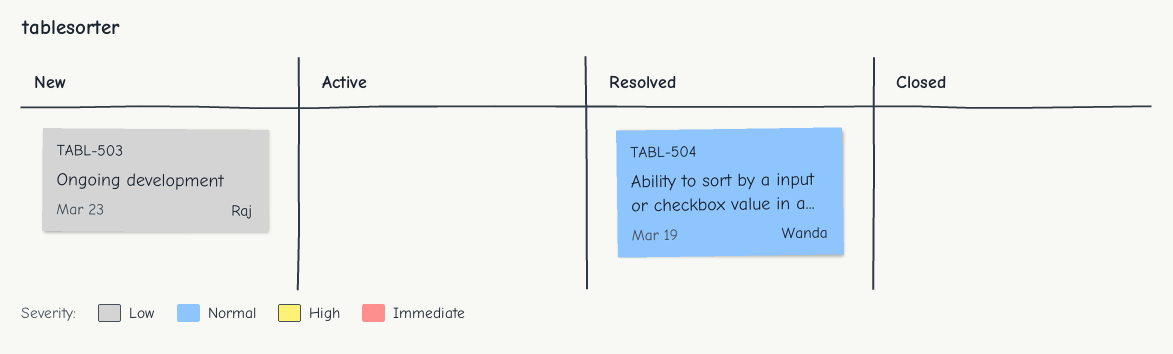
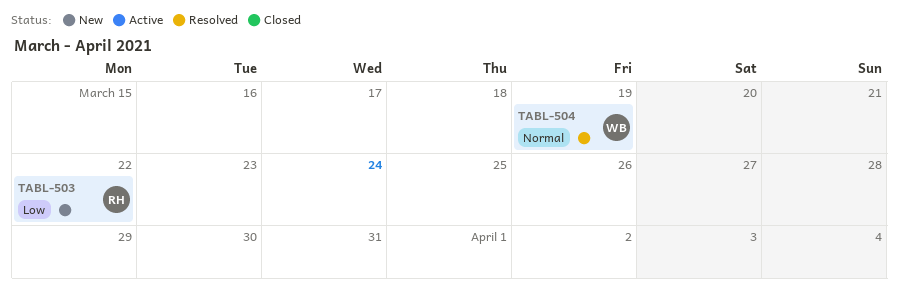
TABL-503, due: Mar 23 -> Mar 22

